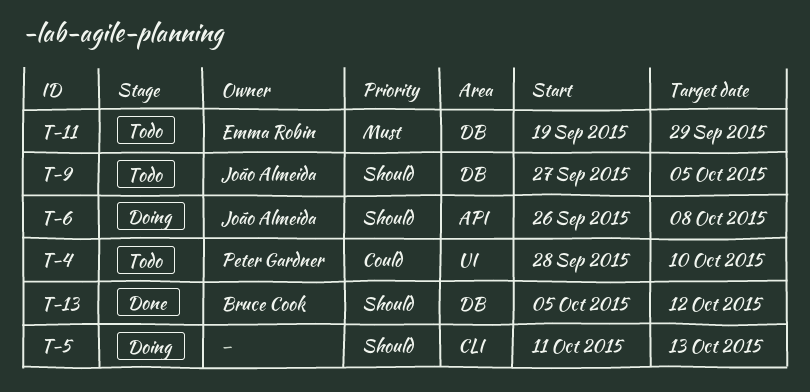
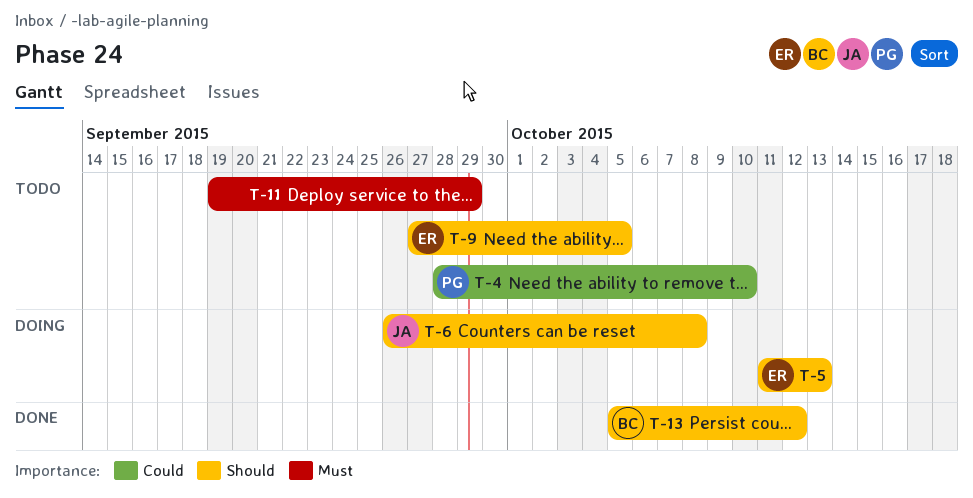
T-5, owner: none -> Emma Robin
T-9, owner: João Almeida -> Emma Robin
T-11, owner: Emma Robin -> none

